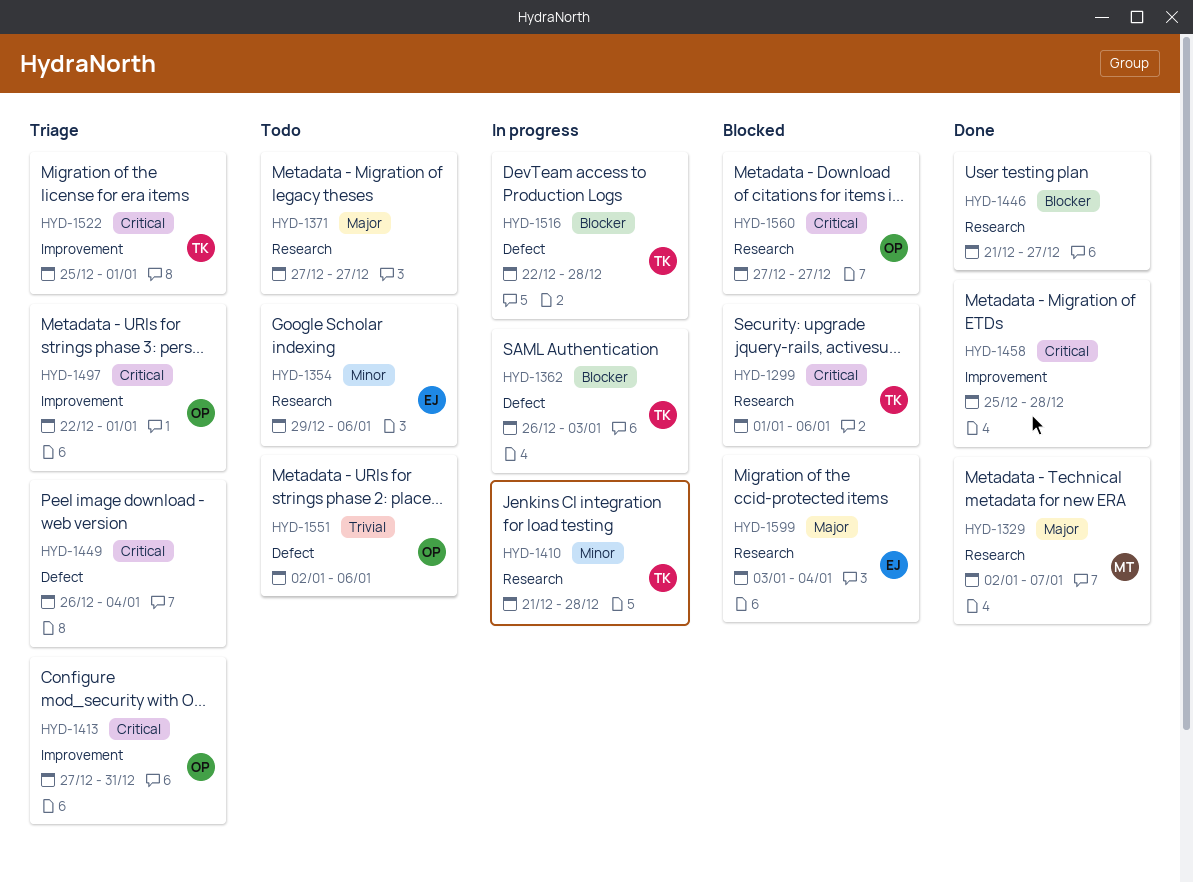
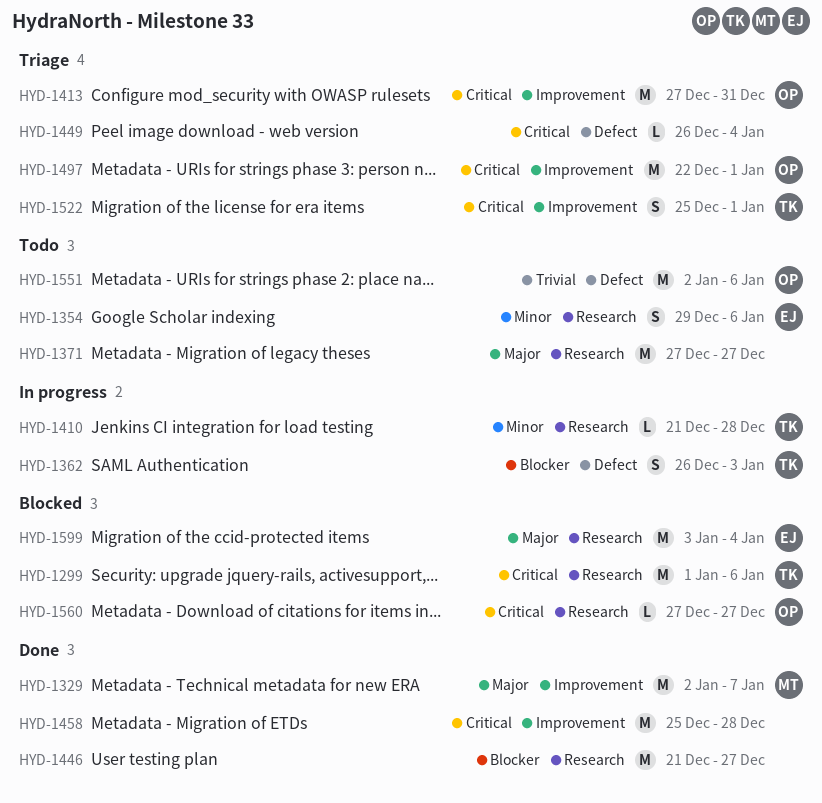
HYD-1329, label: Research -> Improvement
HYD-1516: present -> none

